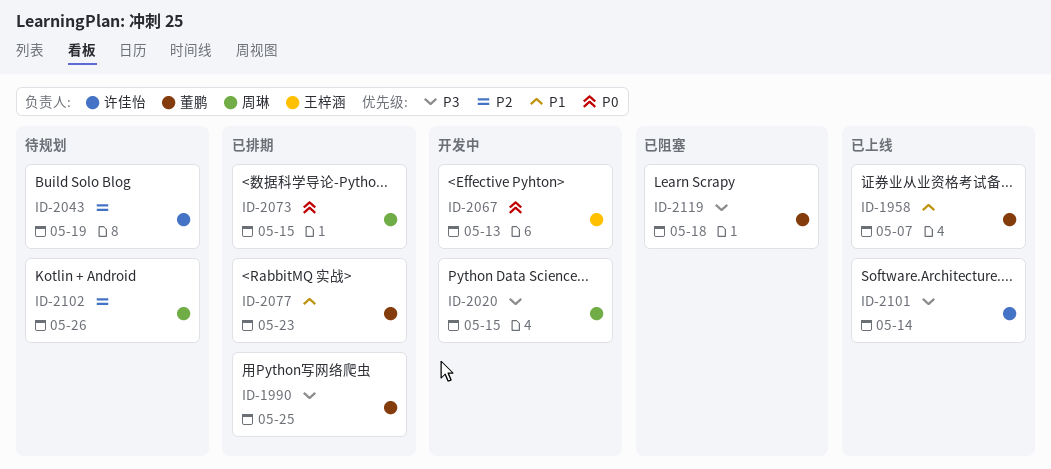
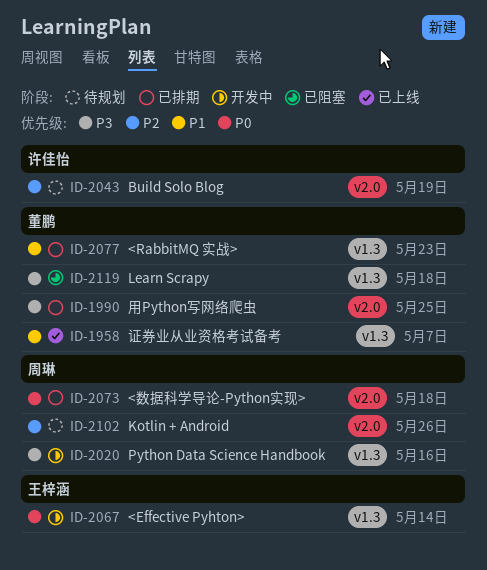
ID-2020, due: May 15 -> May 16
ID-2067, due: May 13 -> May 14
ID-2073, due: May 15 -> May 18
ID-2101: present -> none

